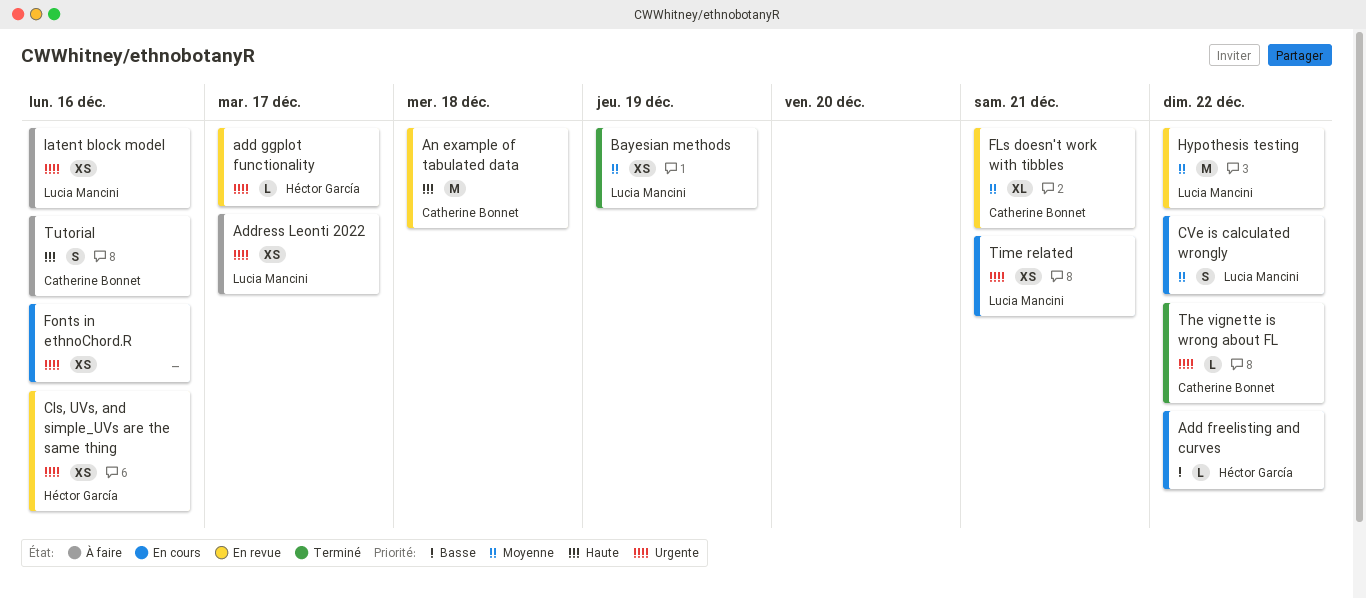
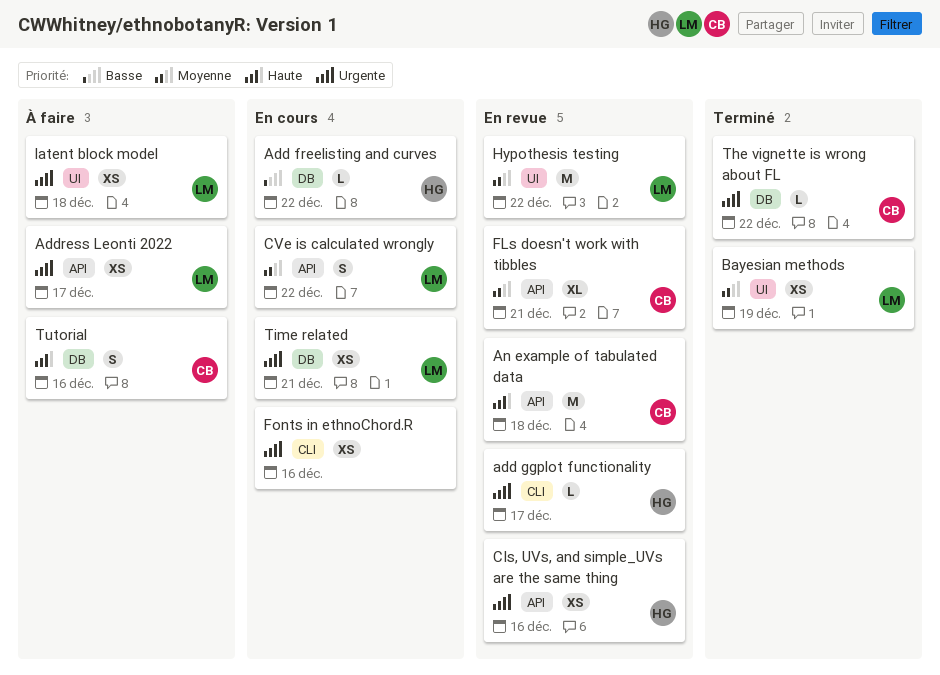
latent block model, due: Dec 16 -> Dec 18

